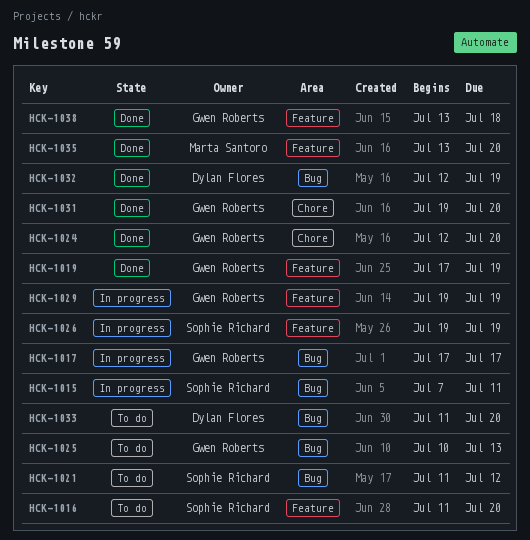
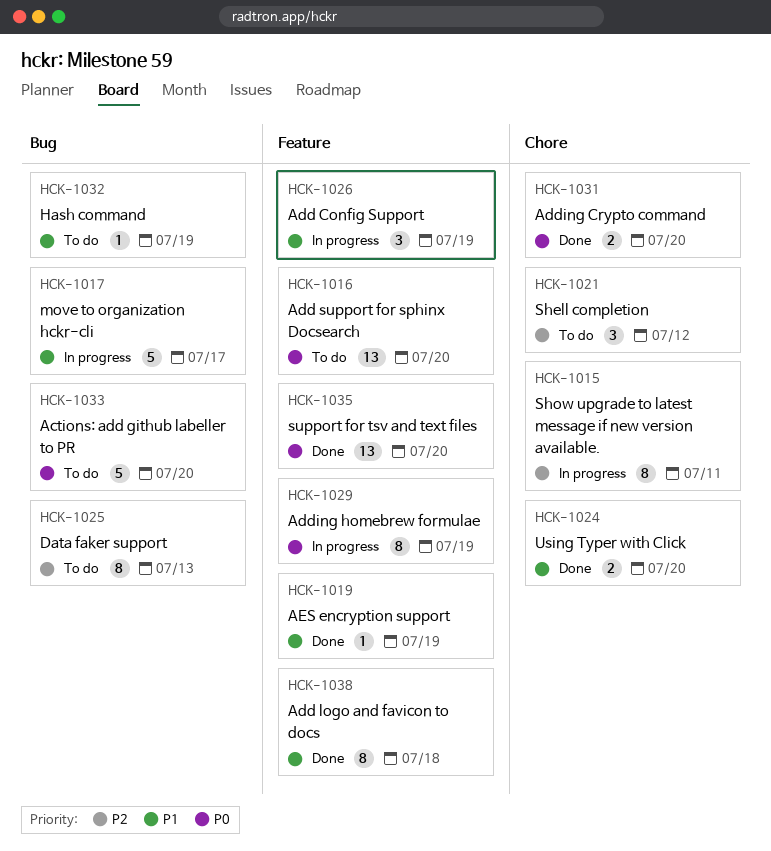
HCK-1015, label: Bug -> Chore
HCK-1021, label: Bug -> Chore
HCK-1032, status: Done -> To do

